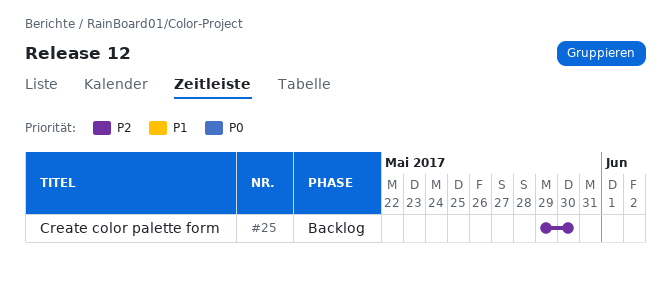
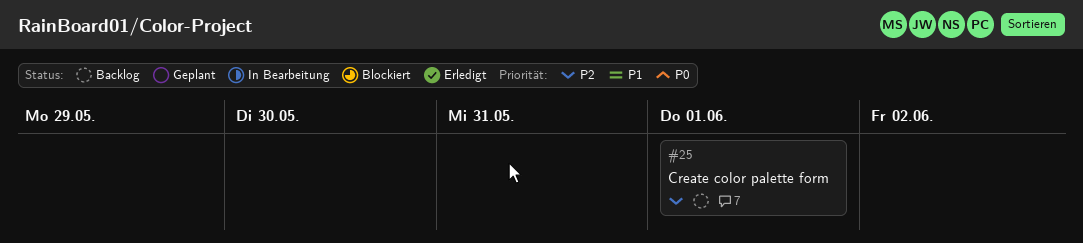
#25, due: May 30 -> Jun 1

